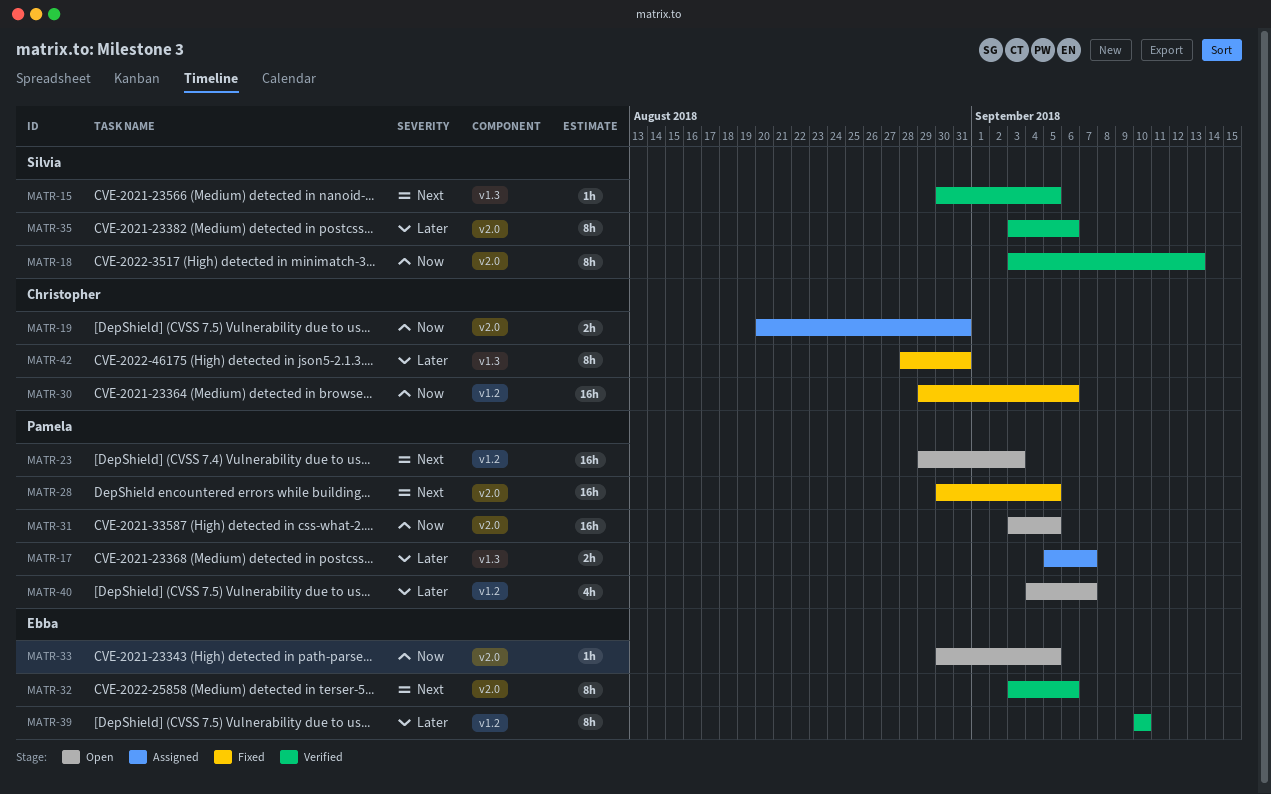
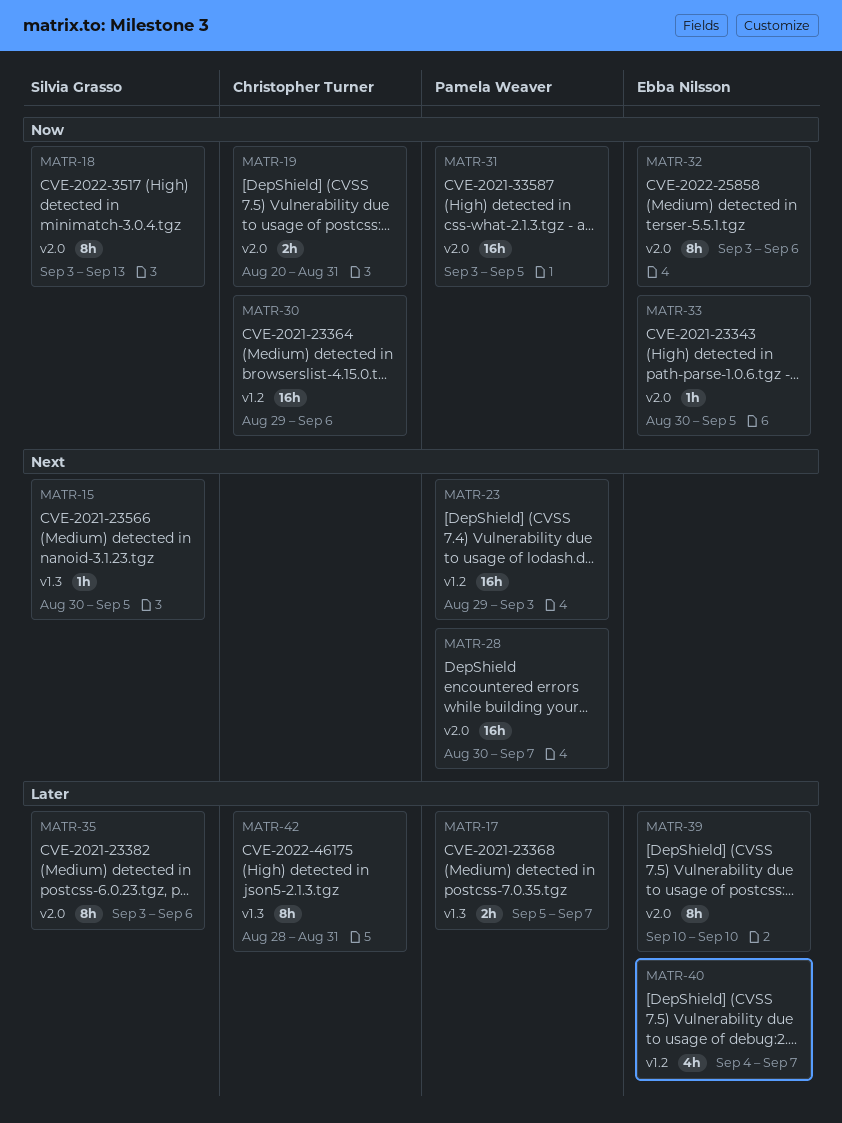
MATR-28, due: Sep 5 -> Sep 7
MATR-32, priority: Next -> Now
MATR-39, label: v1.2 -> v2.0
MATR-40, owner: Pamela Weaver -> Ebba Nilsson

